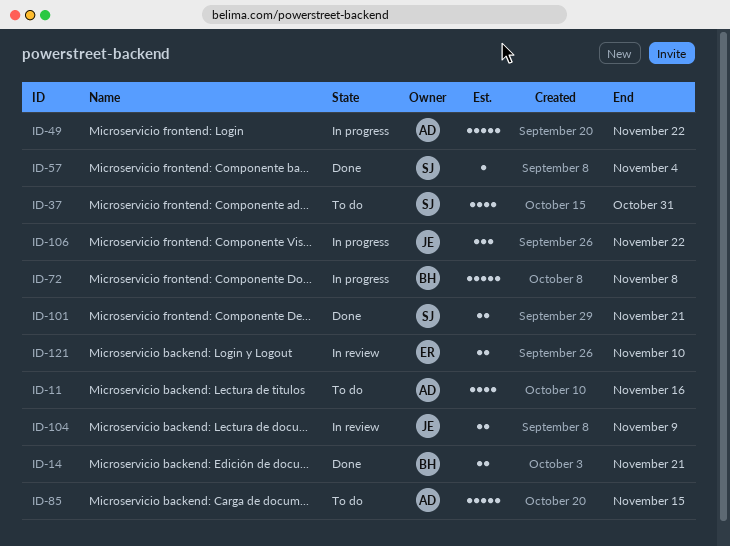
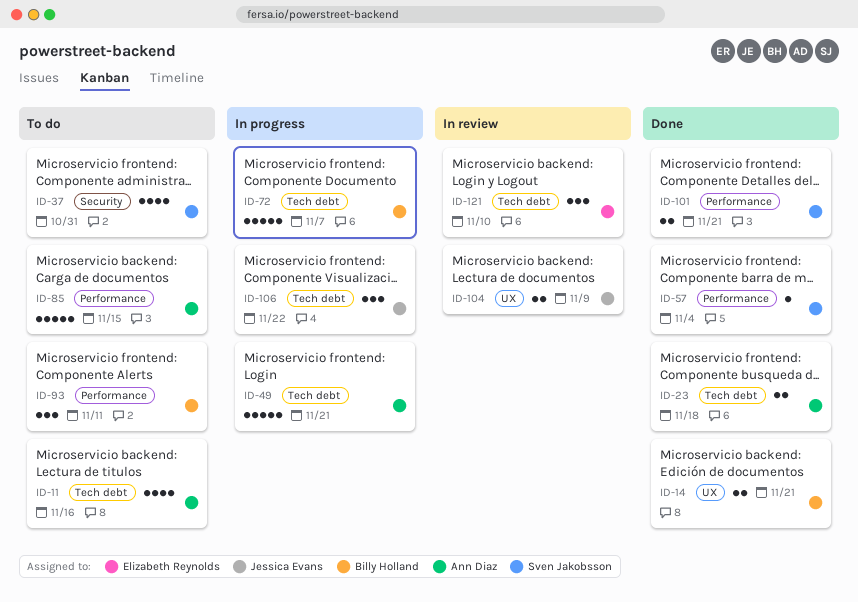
ID-23: none -> present
ID-49, due: Nov 22 -> Nov 21
ID-72, due: Nov 8 -> Nov 7
ID-93: none -> present
ID-121, estimate: 2 -> 3

